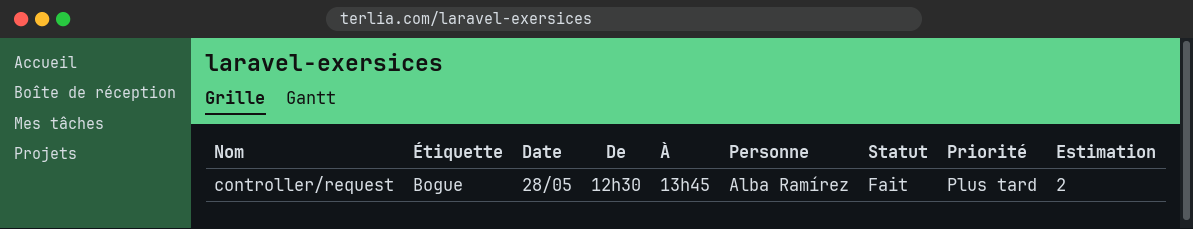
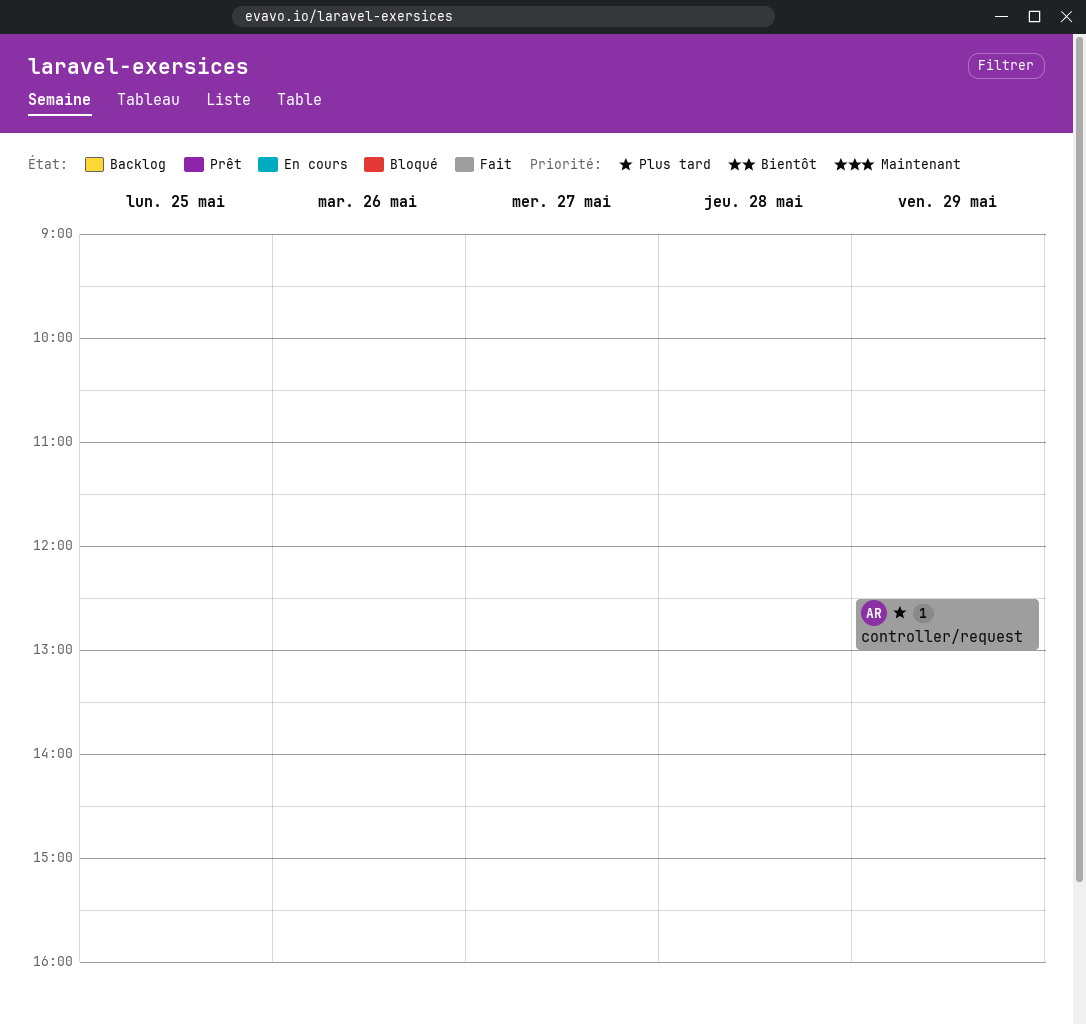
controller/request, estimate: 2 -> 1
controller/request, day: May 28 -> May 29
controller/request, ends: 13:45 -> 13:00

